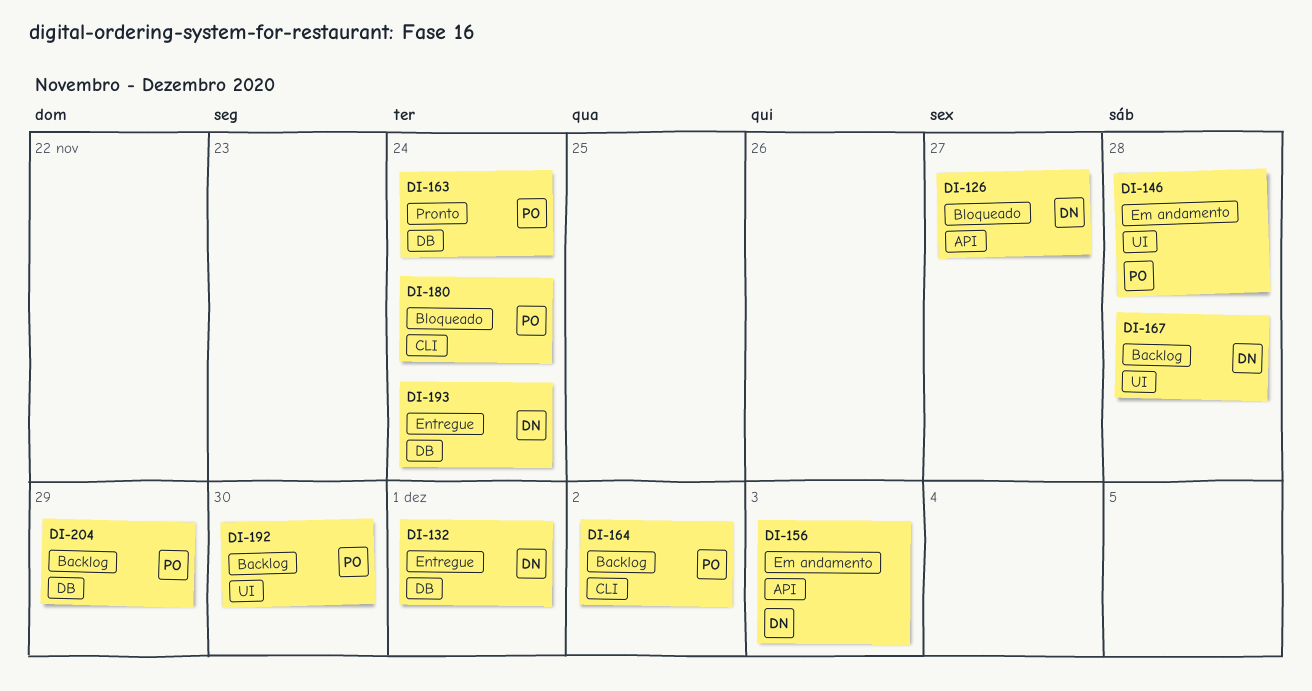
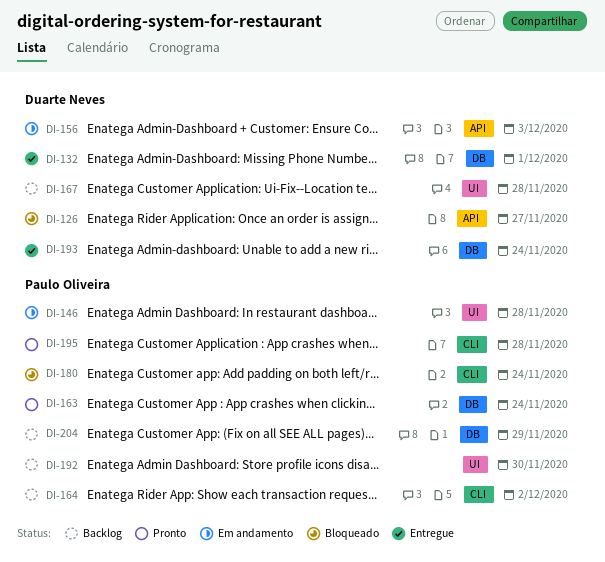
DI-195: none -> present

